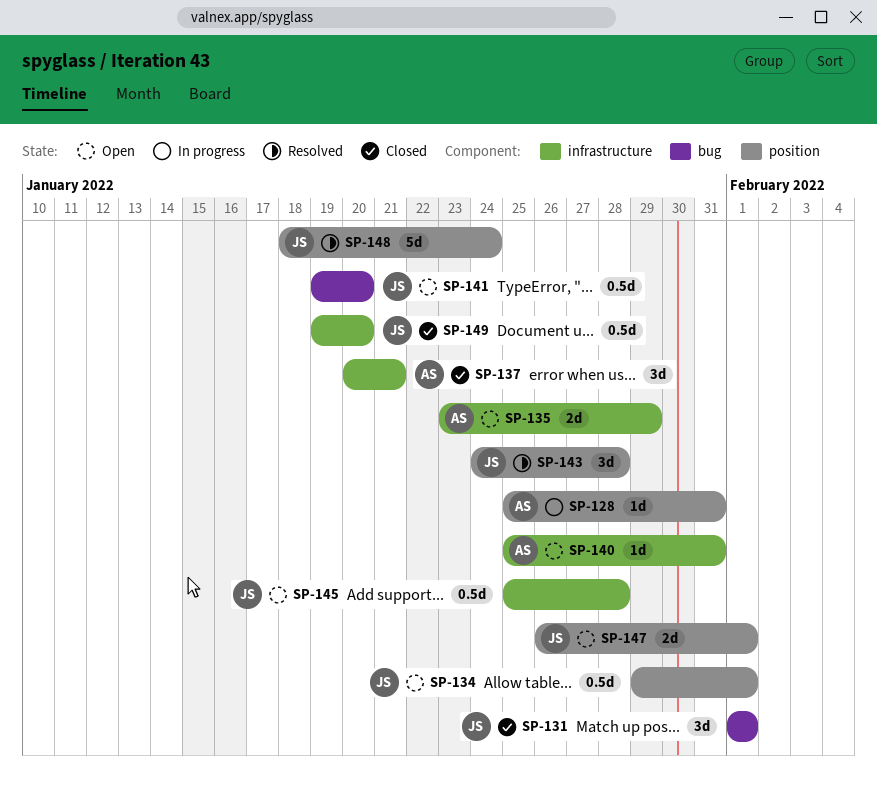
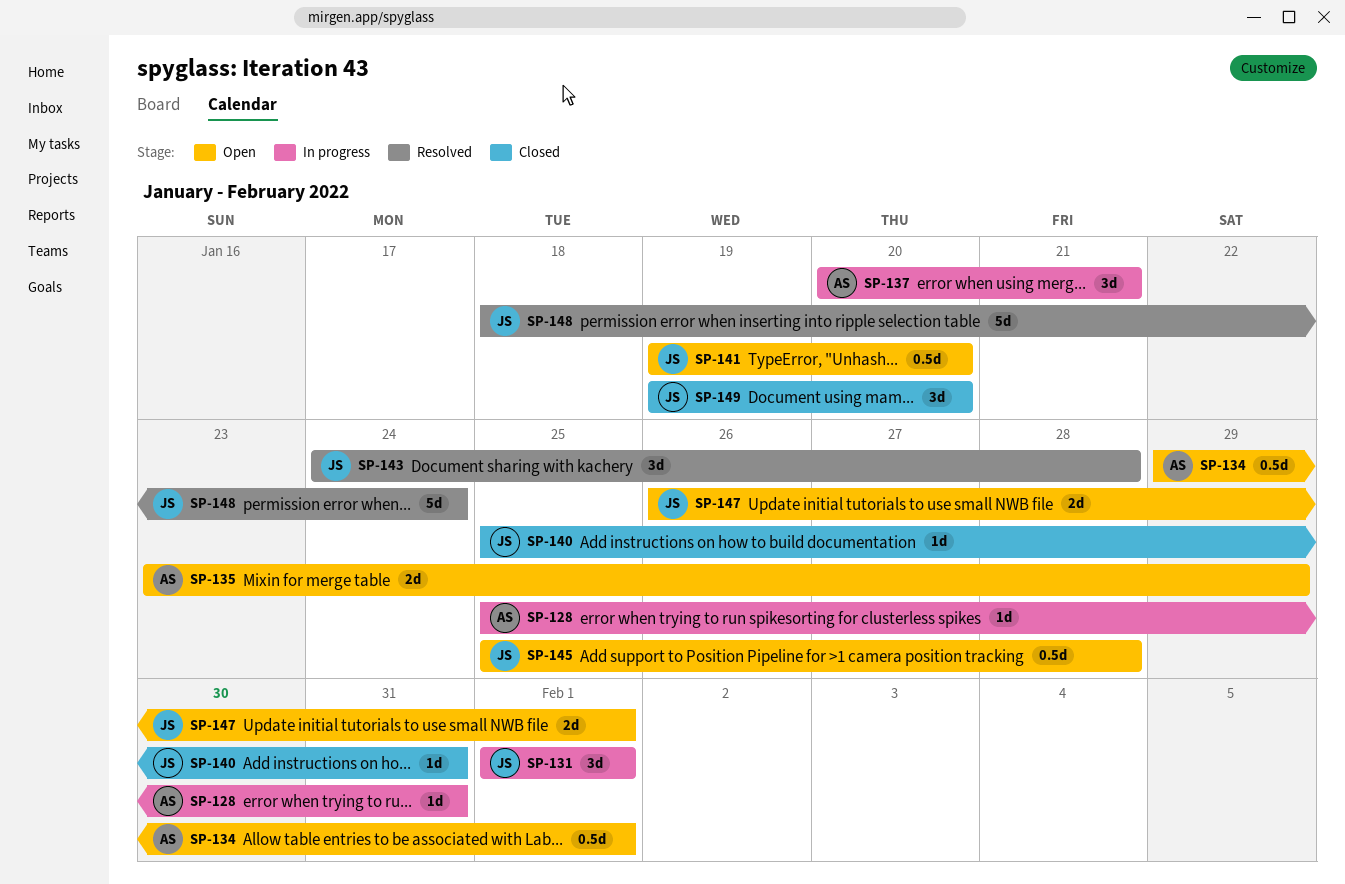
SP-131, status: Closed -> In progress
SP-134, owner: JS -> AS
SP-137, status: Closed -> In progress
SP-140, status: Open -> Closed
SP-140, owner: AS -> JS
SP-149, estimate: 0.5d -> 3d

